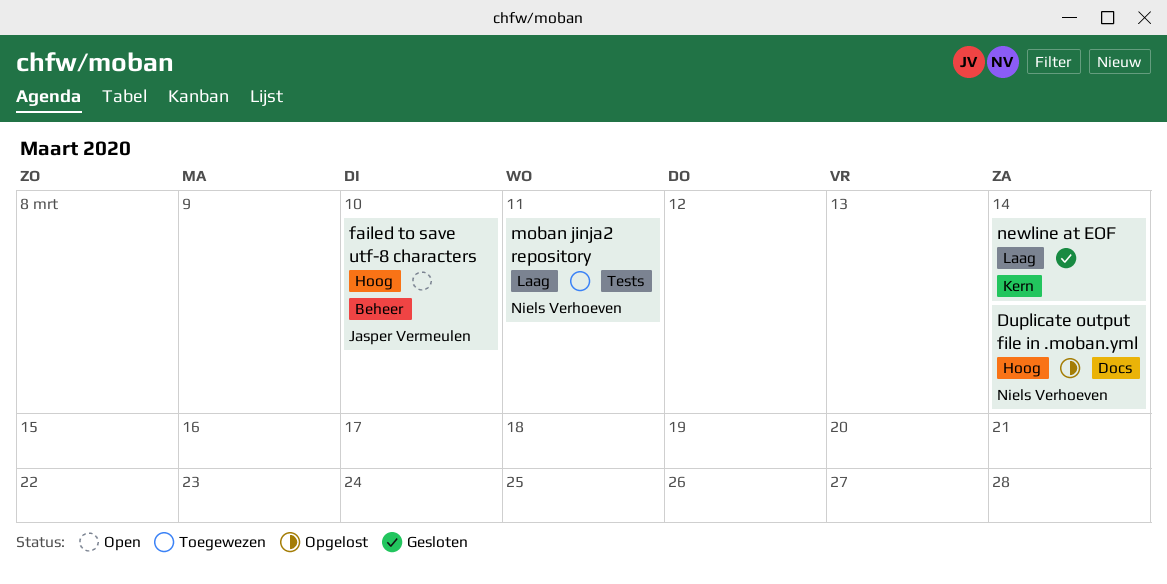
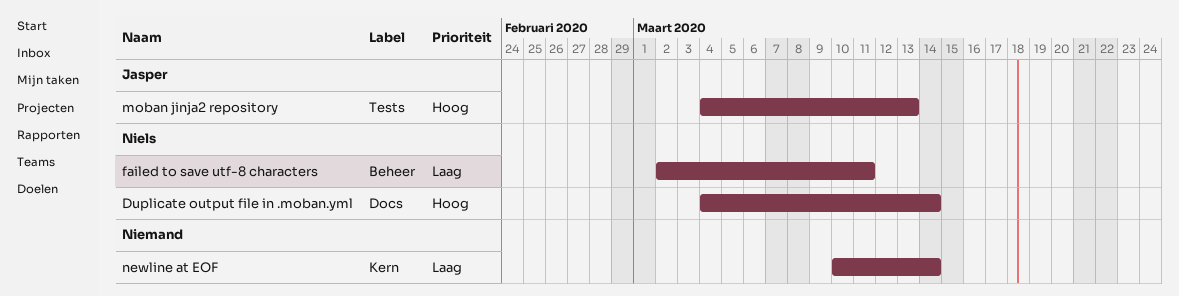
failed to save utf-8 characters, owner: Jasper Vermeulen -> Niels Verhoeven
failed to save utf-8 characters, priority: Hoog -> Laag
failed to save utf-8 characters, due: Mar 10 -> Mar 11
moban jinja2 repository, owner: Niels Verhoeven -> Jasper Vermeulen
moban jinja2 repository, priority: Laag -> Hoog
moban jinja2 repository, due: Mar 11 -> Mar 13

